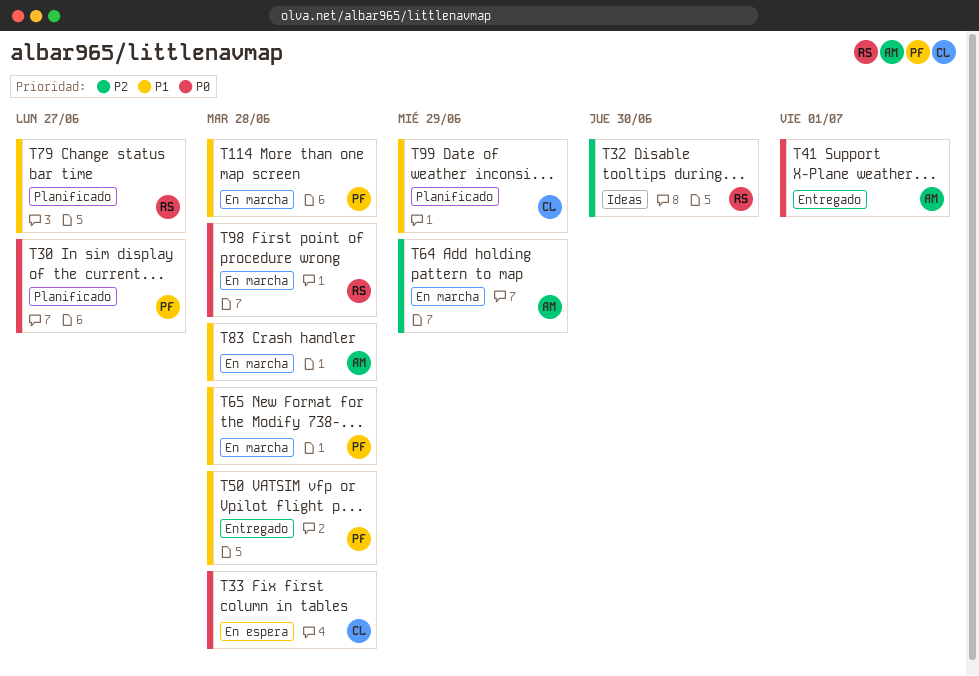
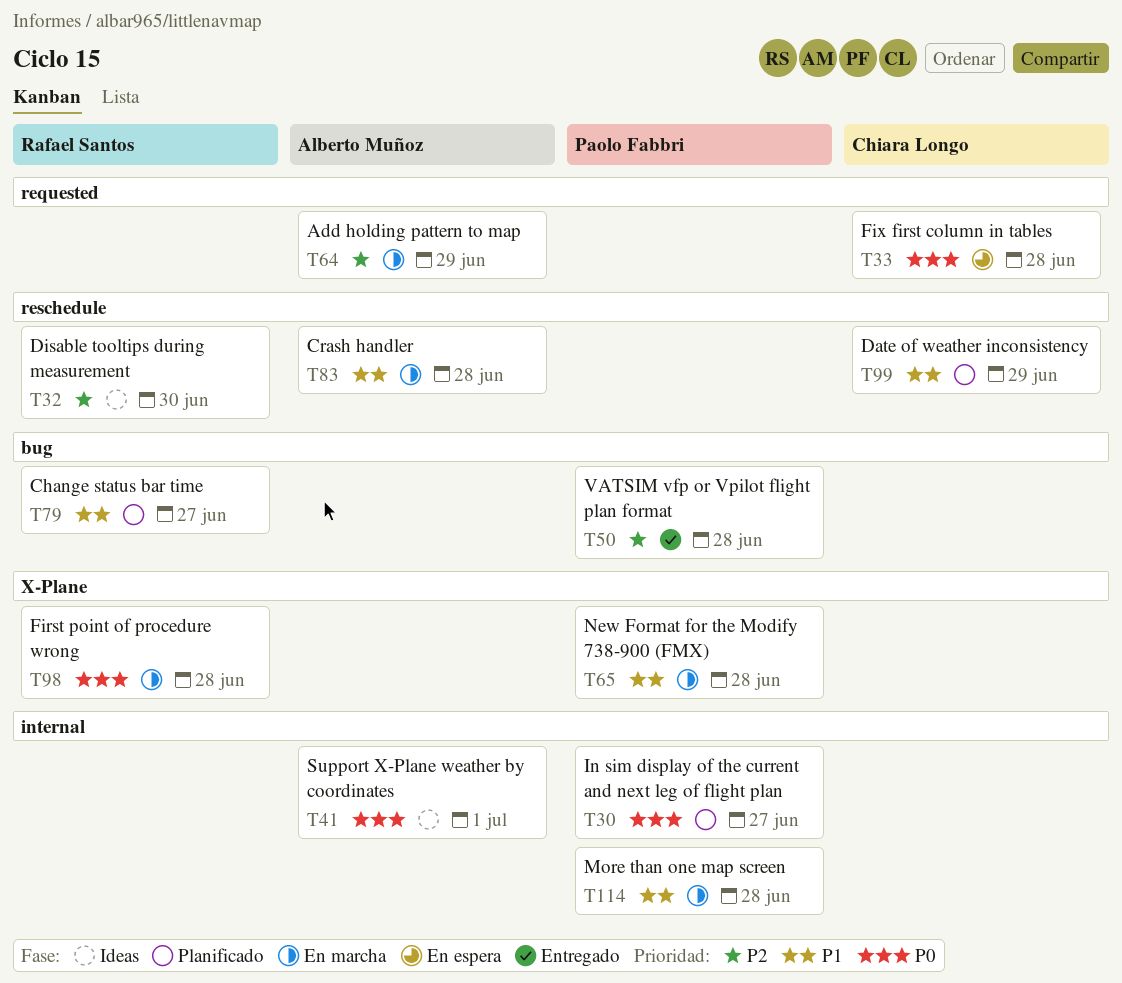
T41, status: Entregado -> Ideas
T50, priority: P1 -> P2

